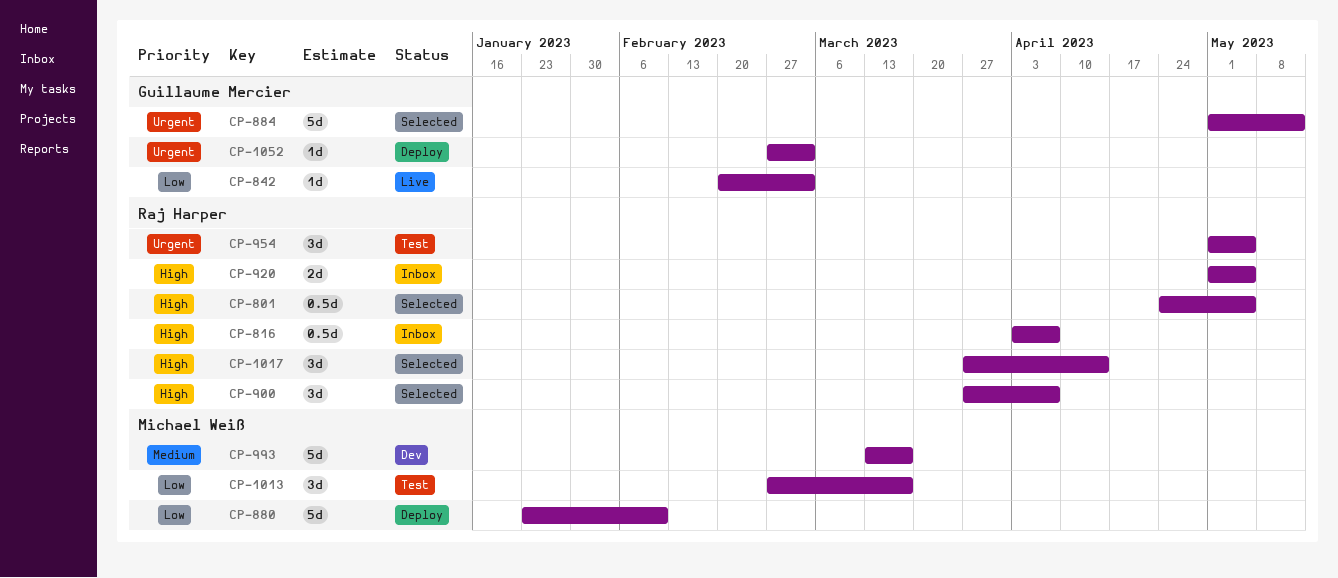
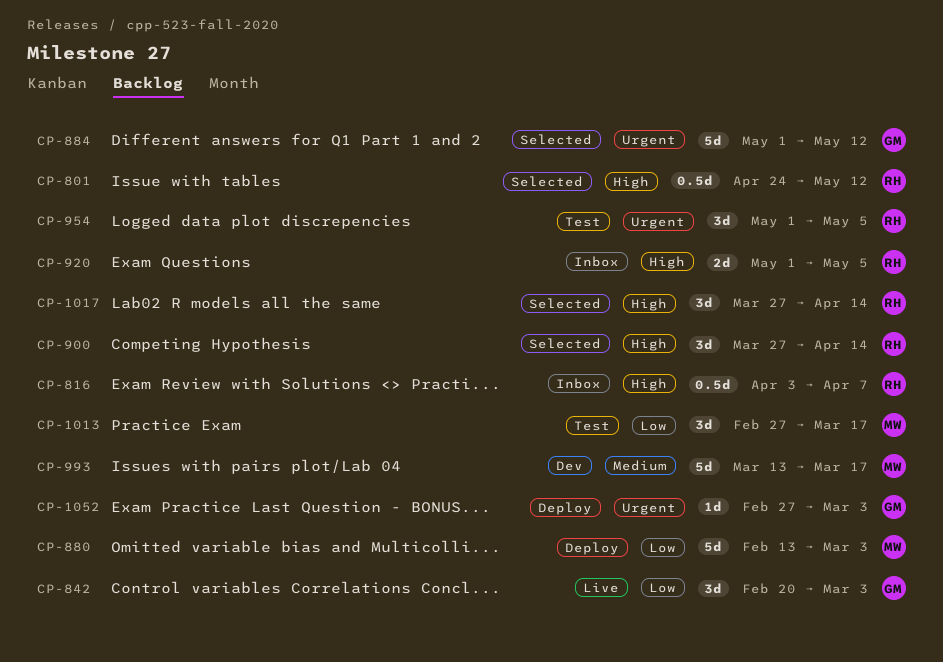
CP-801, due: May 5 -> May 12
CP-842, estimate: 1d -> 3d
CP-880, start: Jan 23 -> Feb 13
CP-880, due: Feb 10 -> Mar 3
CP-900, due: Apr 7 -> Apr 14

